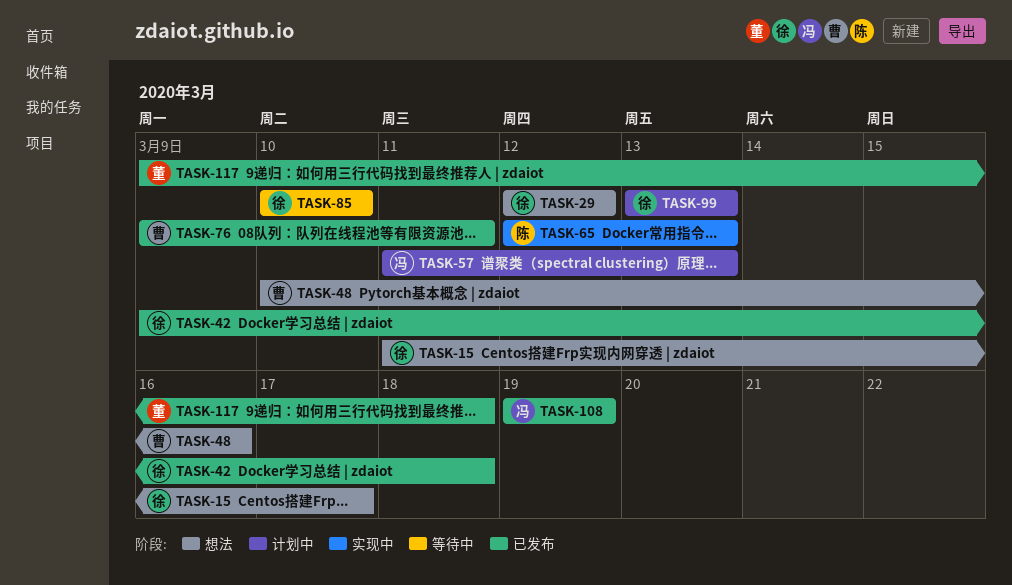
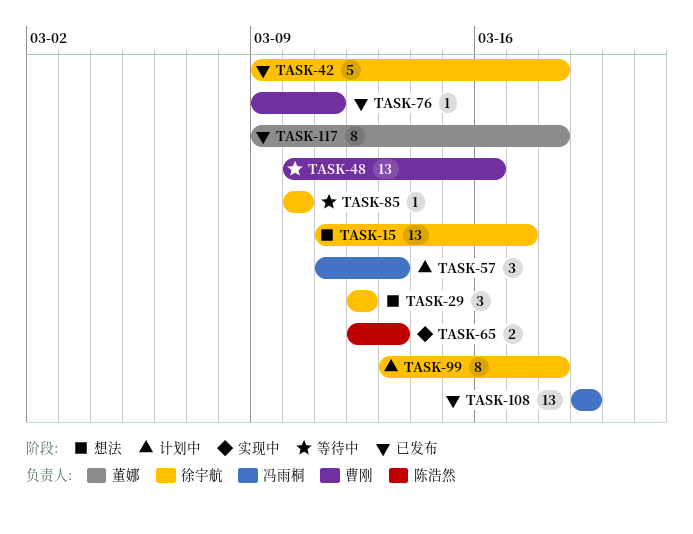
TASK-48, status: 想法 -> 等待中
TASK-99, due: Mar 13 -> Mar 18

